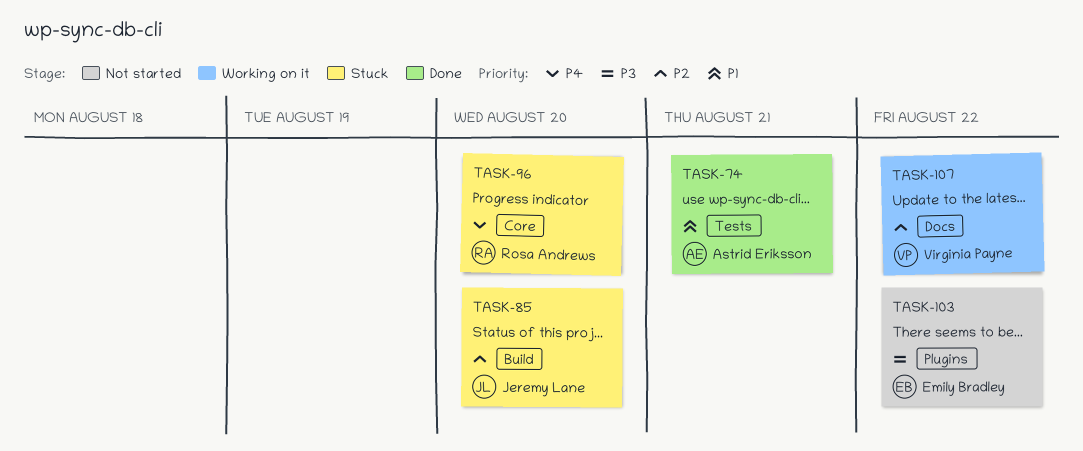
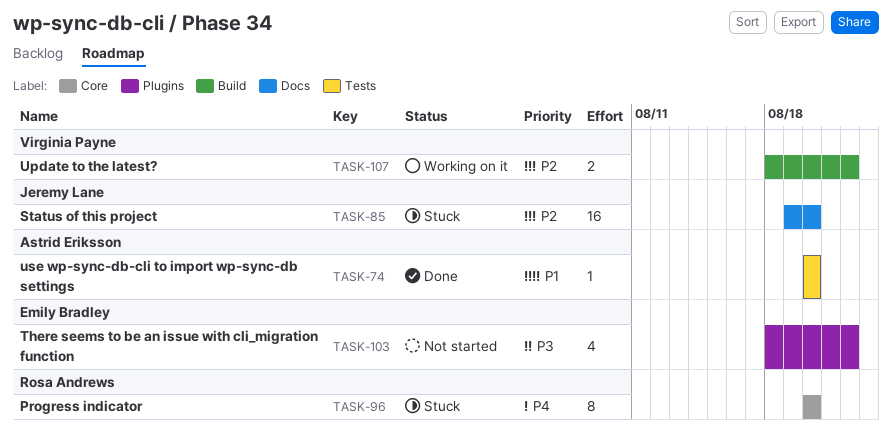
TASK-74, due: Aug 21 -> Aug 20
TASK-85, label: Build -> Docs
TASK-107, label: Docs -> Build

